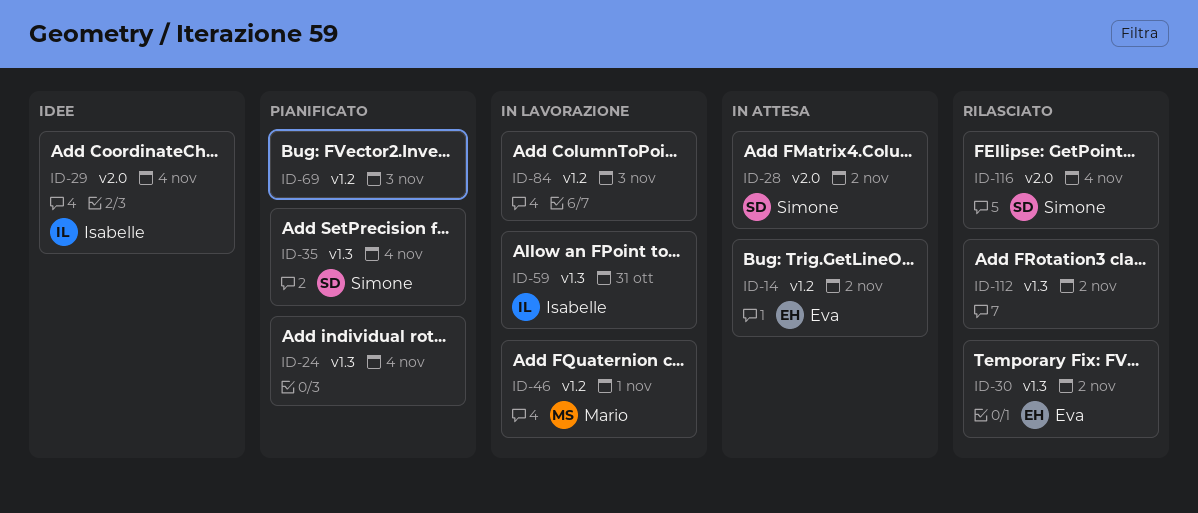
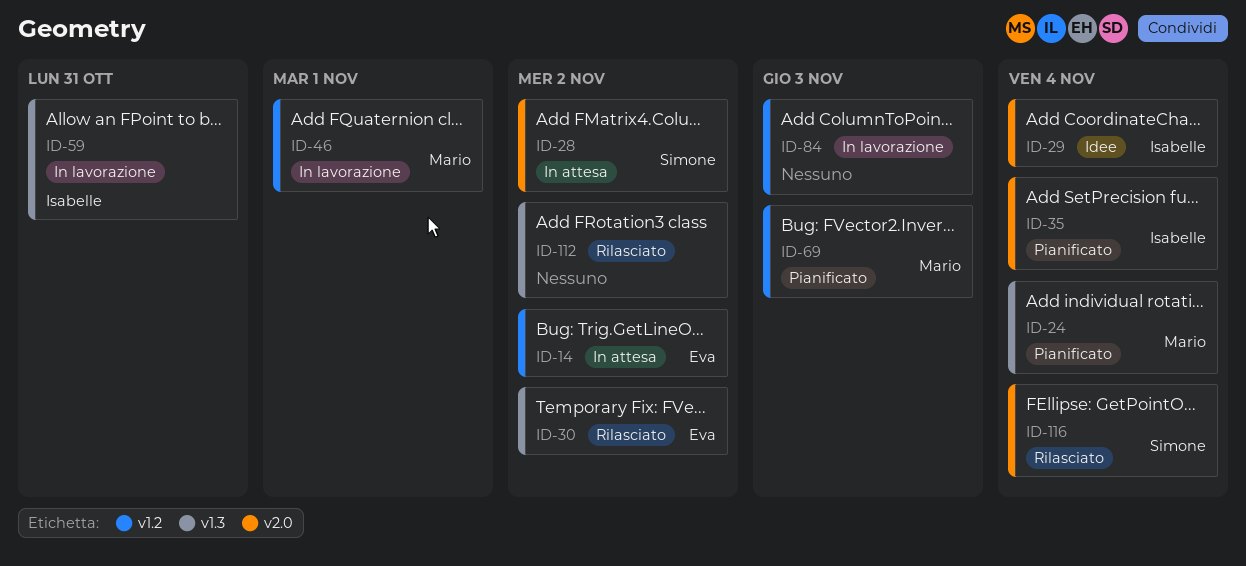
ID-24, owner: none -> Mario
ID-35, owner: Simone -> Isabelle
ID-35, label: v1.3 -> v2.0
ID-69, owner: none -> Mario

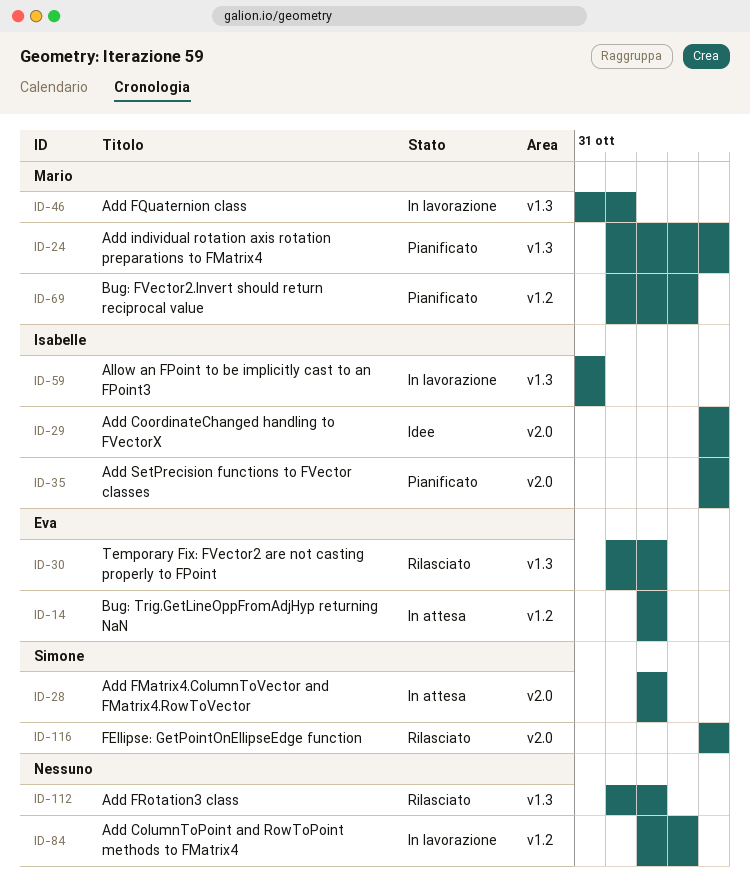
ID-46, label: v1.2 -> v1.3

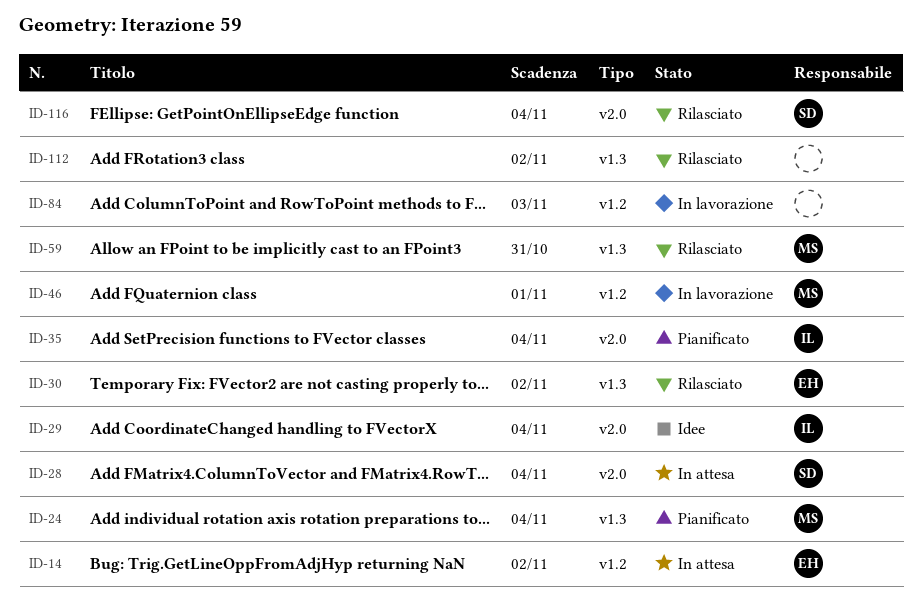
ID-28, due: Nov 2 -> Nov 4
ID-46, label: v1.3 -> v1.2
ID-59, status: In lavorazione -> Rilasciato
ID-59, owner: Isabelle -> Mario
ID-69: present -> none

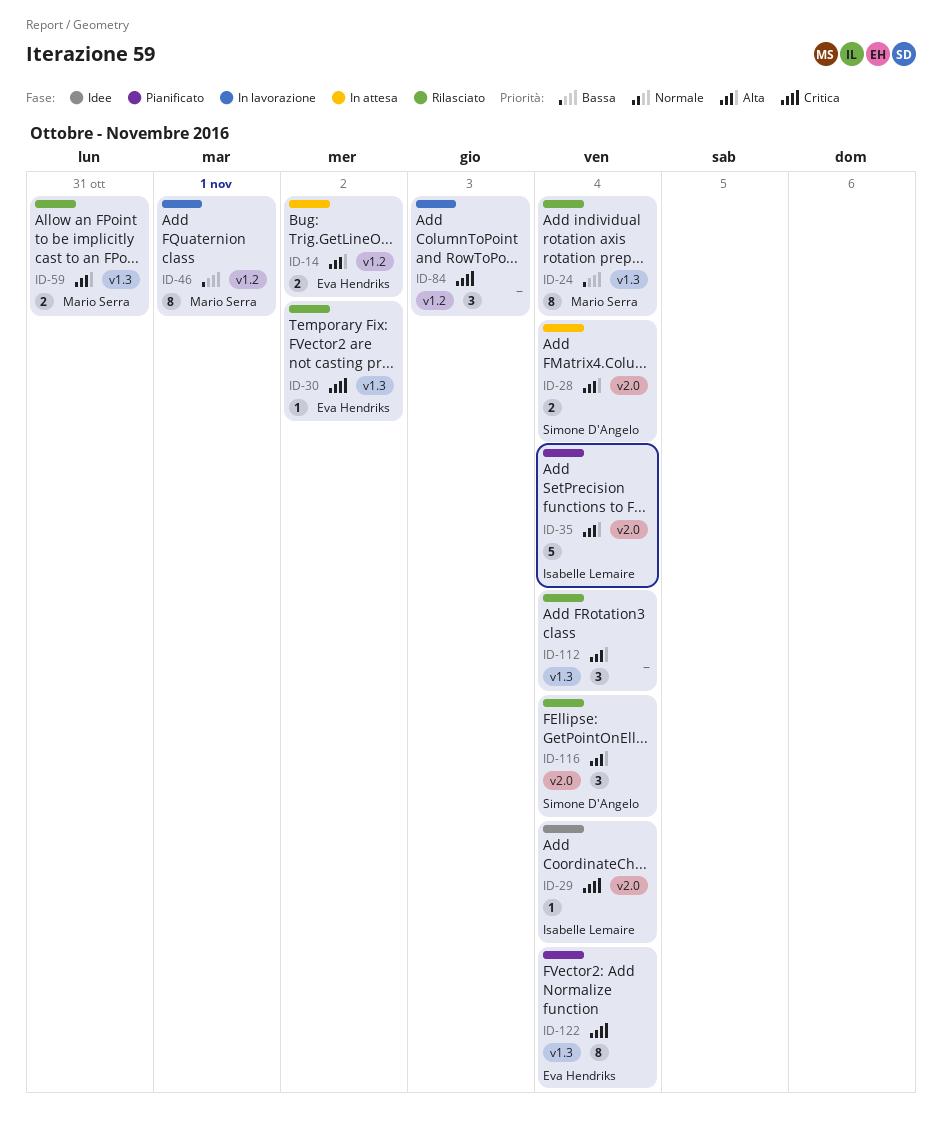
ID-24, status: Pianificato -> Rilasciato
ID-112, due: Nov 2 -> Nov 4
ID-122: none -> present

